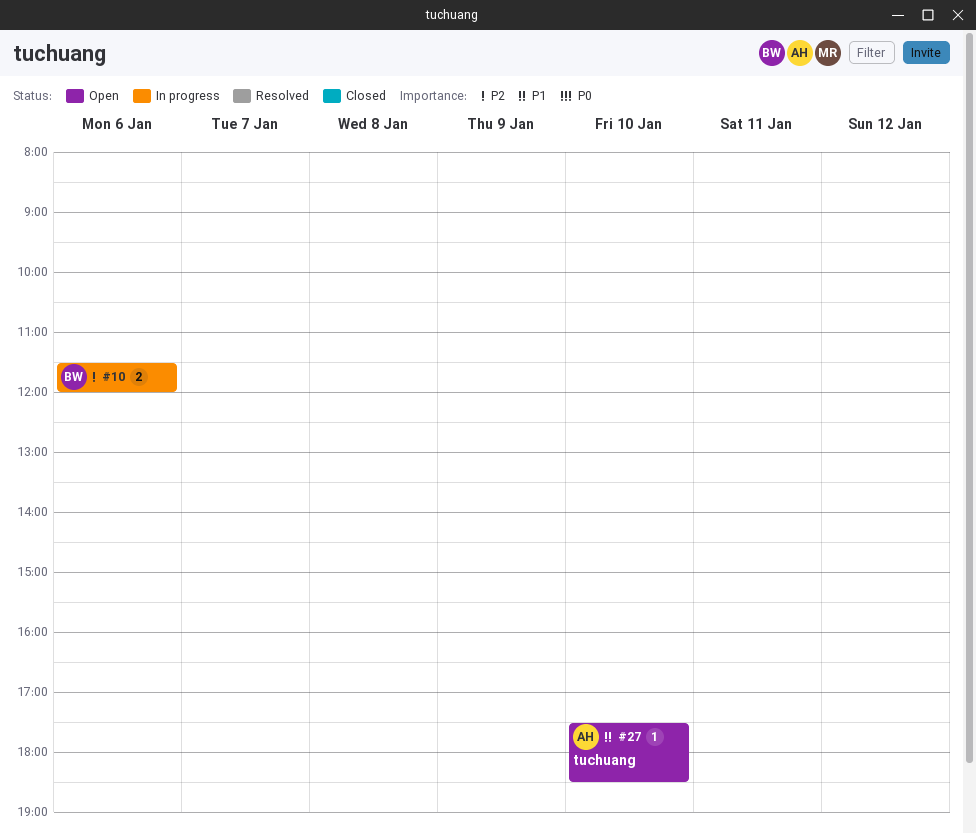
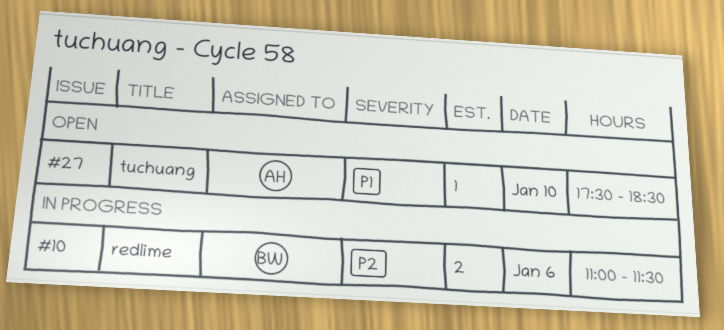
#10, begins: 11:30 -> 11:00
#10, ends: 12:00 -> 11:30

